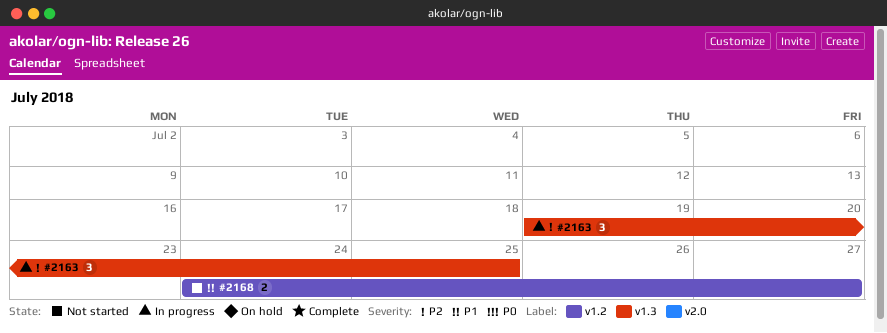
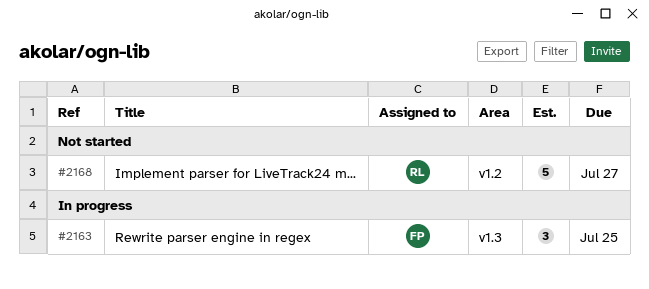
#2168, estimate: 2 -> 5

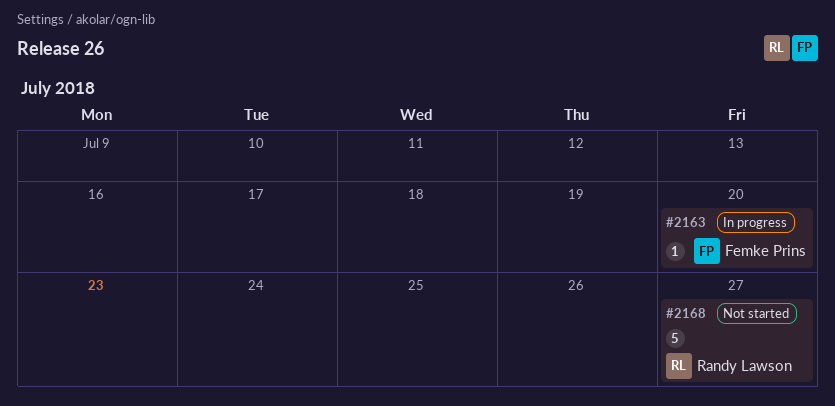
#2163, estimate: 3 -> 1
#2163, due: Jul 25 -> Jul 20

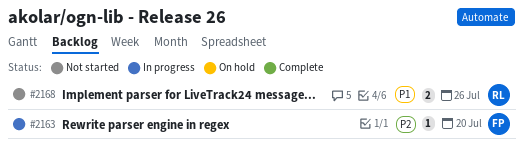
#2168, estimate: 5 -> 2
#2168, due: Jul 27 -> Jul 26

